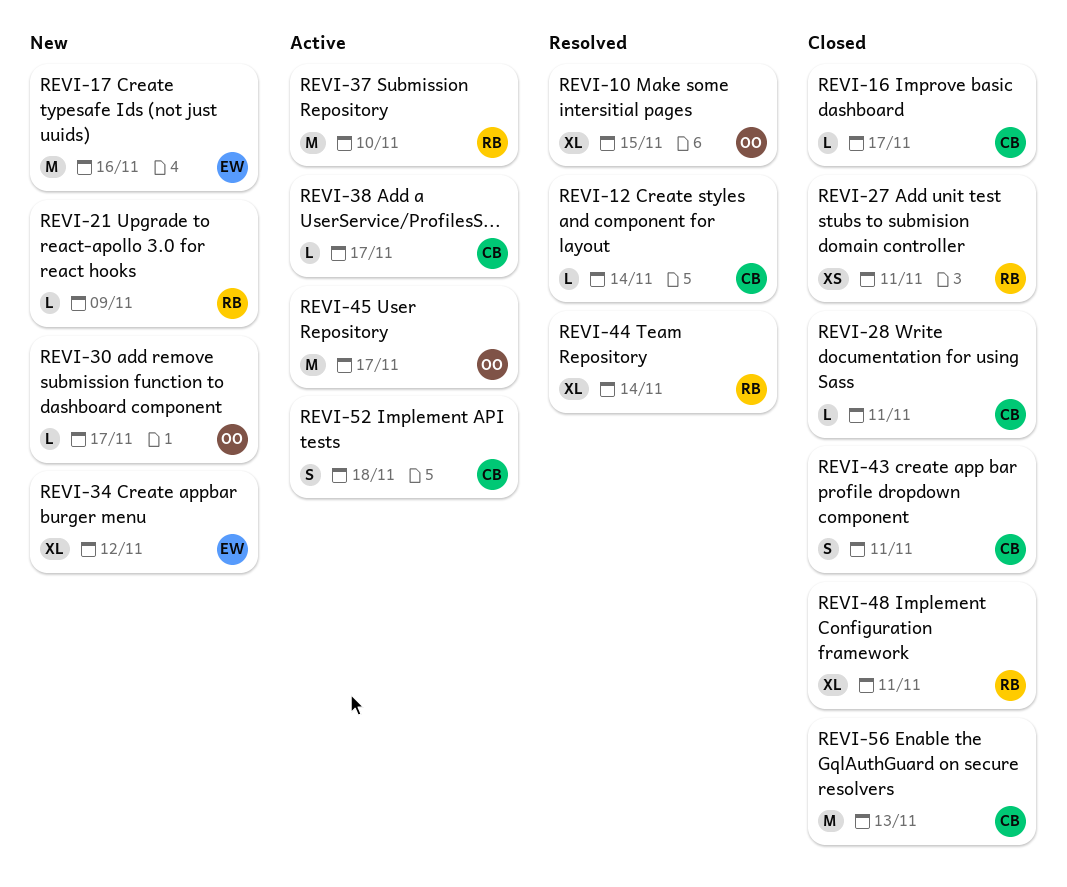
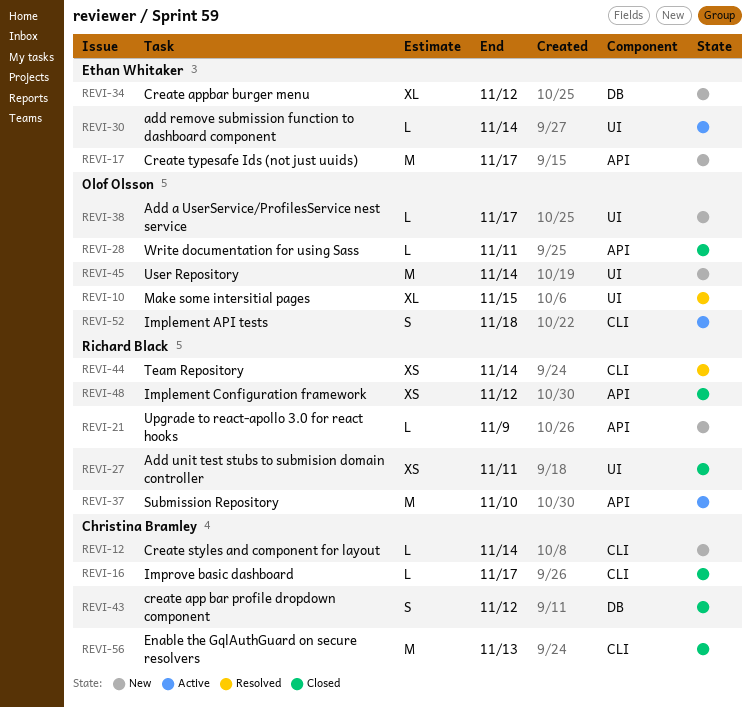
REVI-12, status: Resolved -> New
REVI-17, due: Nov 16 -> Nov 17
REVI-28, owner: Christina Bramley -> Olof Olsson
REVI-30, status: New -> Active
REVI-30, owner: Olof Olsson -> Ethan Whitaker
REVI-30, due: Nov 17 -> Nov 14
REVI-38, status: Active -> New
REVI-38, owner: Christina Bramley -> Olof Olsson
REVI-43, due: Nov 11 -> Nov 12
REVI-44, estimate: XL -> XS
REVI-45, status: Active -> New
REVI-45, due: Nov 17 -> Nov 14
REVI-48, estimate: XL -> XS
REVI-48, due: Nov 11 -> Nov 12
REVI-52, owner: Christina Bramley -> Olof Olsson

